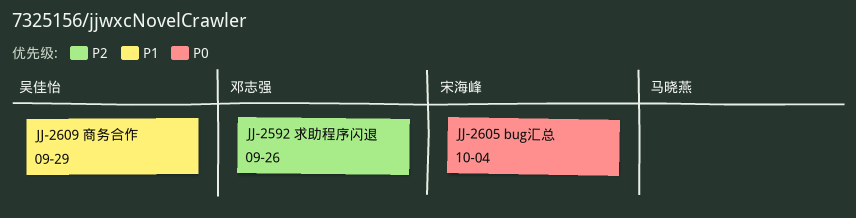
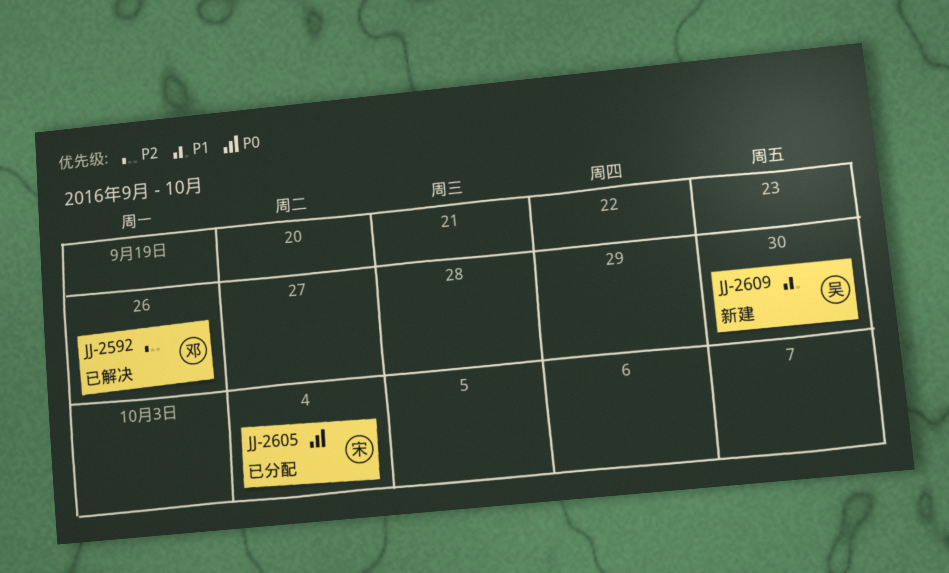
JJ-2609, due: Sep 29 -> Sep 30

